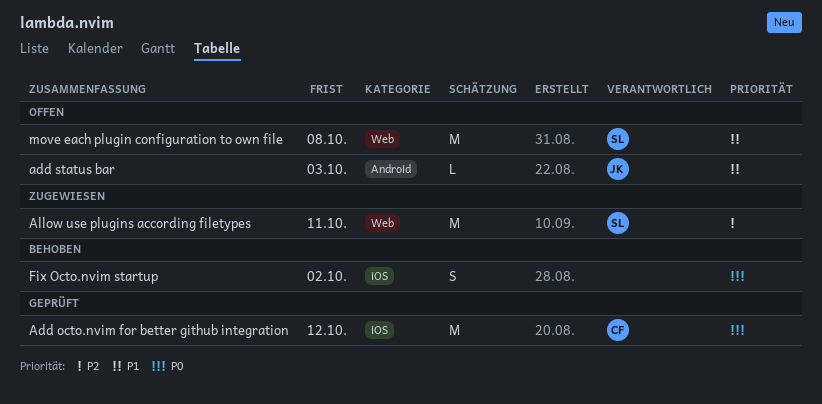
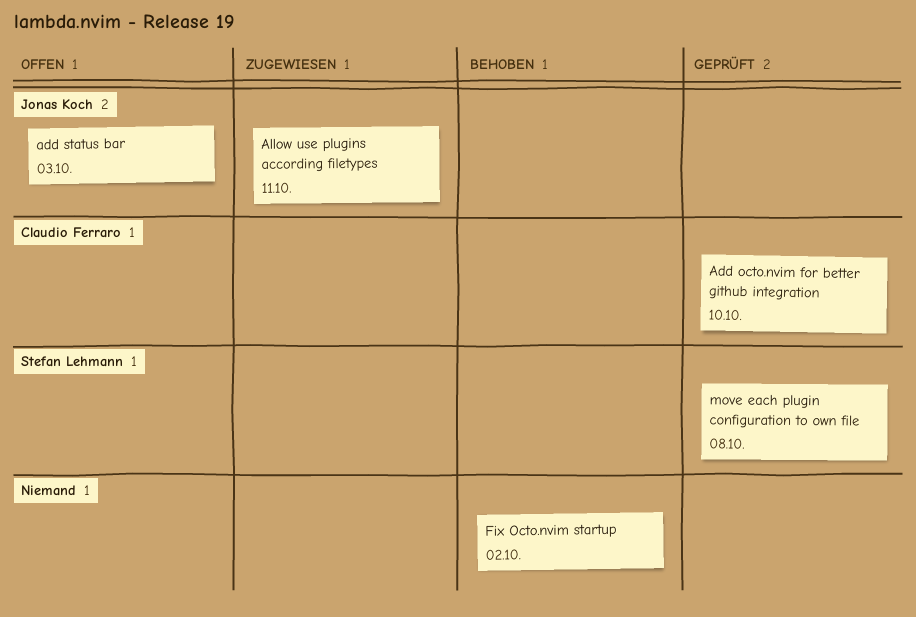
Add octo.nvim for better github integration, due: Oct 12 -> Oct 10
Allow use plugins according filetypes, owner: Stefan Lehmann -> Jonas Koch
move each plugin configuration to own file, status: Offen -> Geprüft

